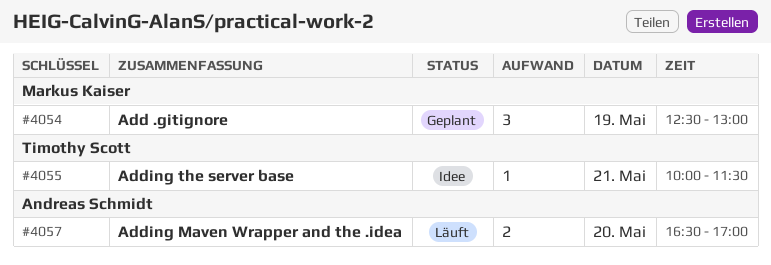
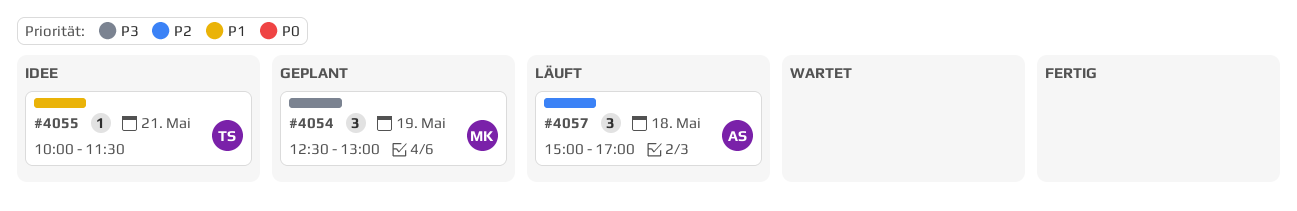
#4057, estimate: 2 -> 3
#4057, day: May 20 -> May 18
#4057, begins: 16:30 -> 15:00

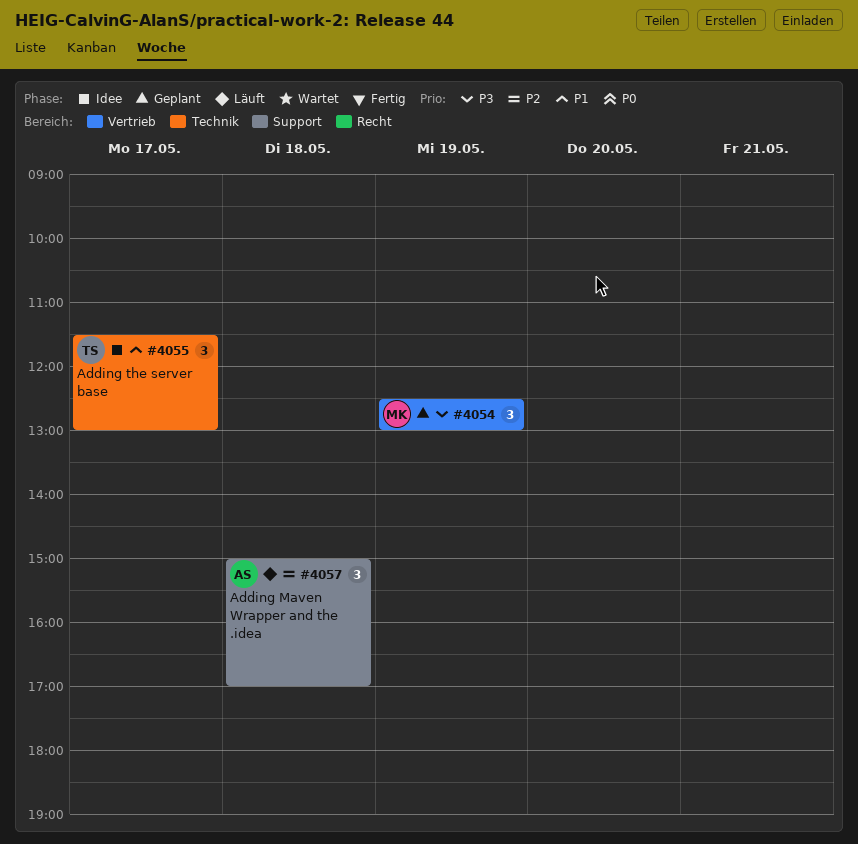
#4055, estimate: 1 -> 3
#4055, day: May 21 -> May 17
#4055, begins: 10:00 -> 11:30
#4055, ends: 11:30 -> 13:00

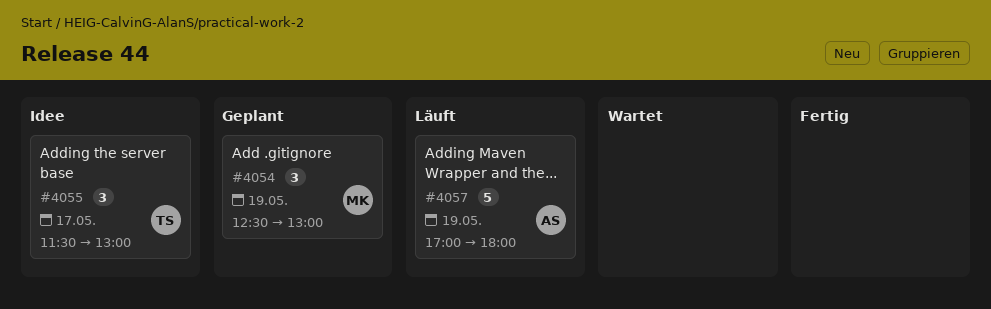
#4057, estimate: 3 -> 5
#4057, day: May 18 -> May 19
#4057, begins: 15:00 -> 17:00
#4057, ends: 17:00 -> 18:00

